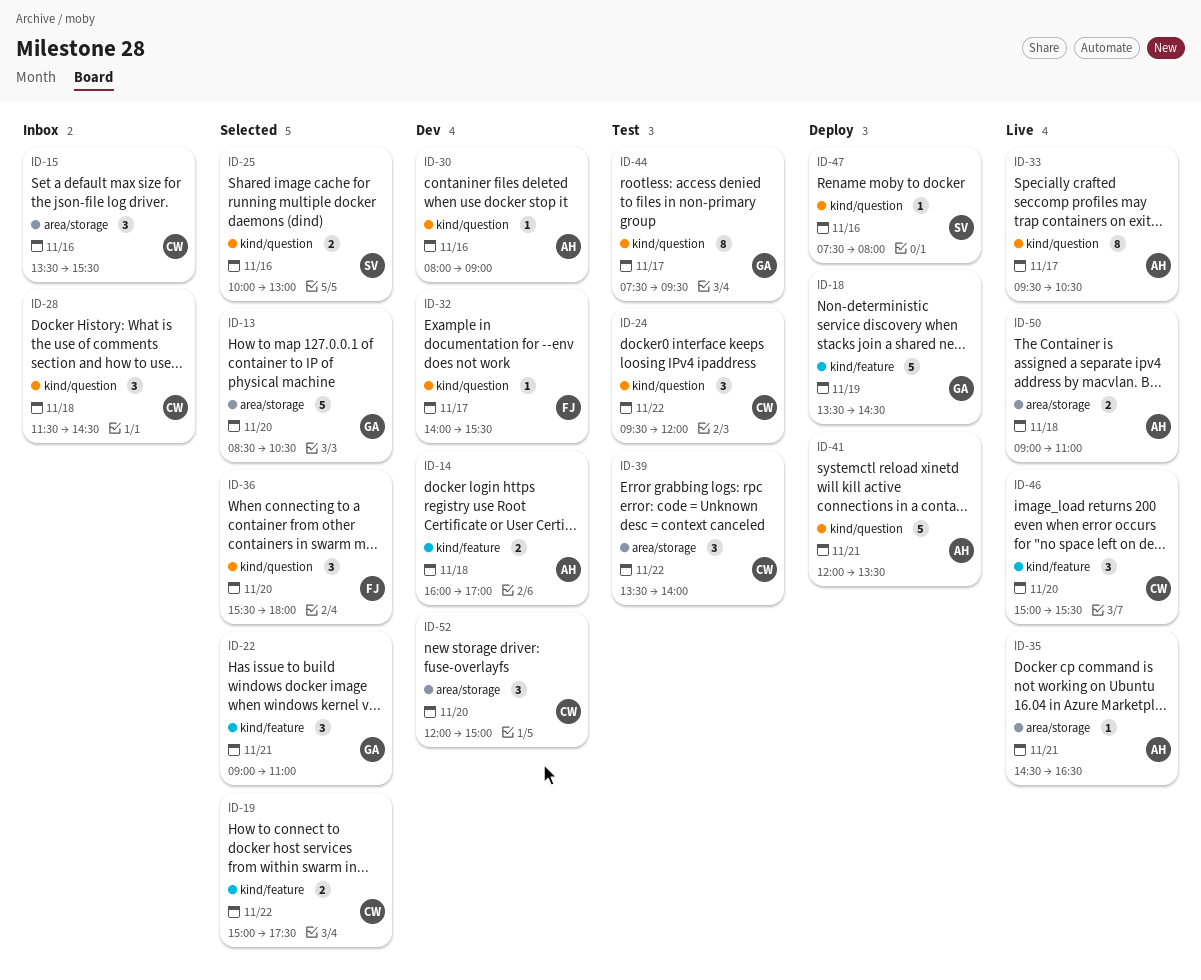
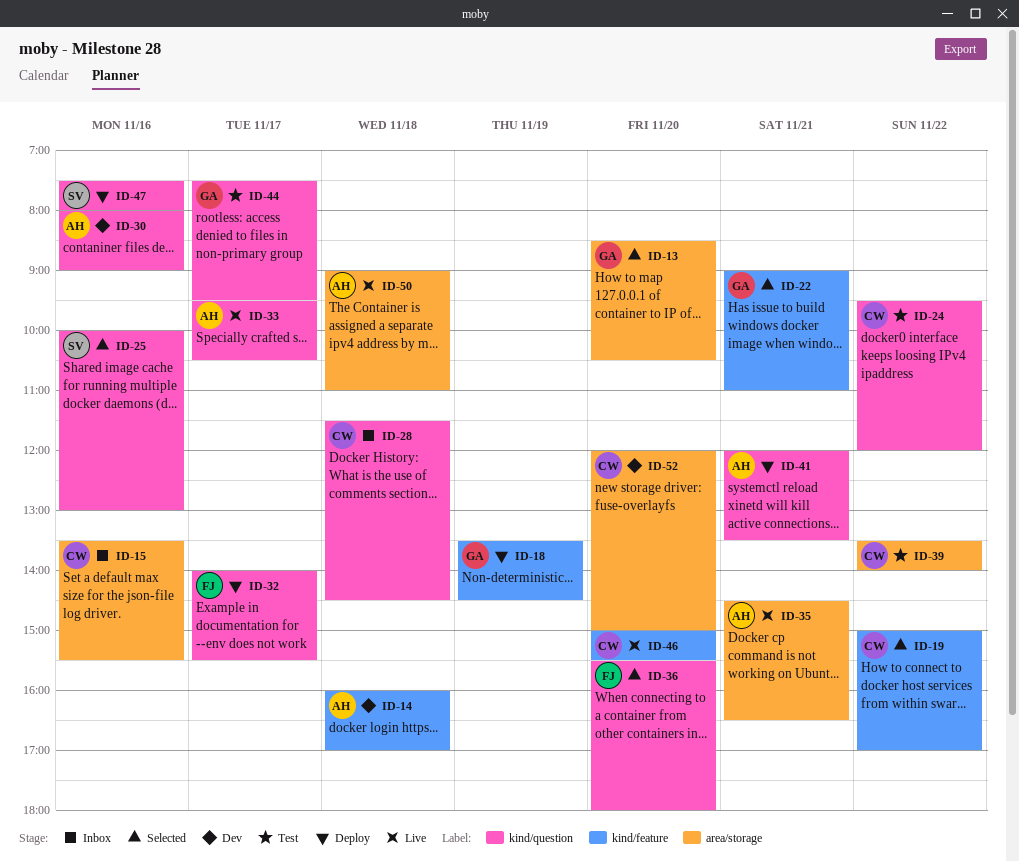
ID-19, ends: 17:30 -> 17:00
ID-32, status: Dev -> Deploy

